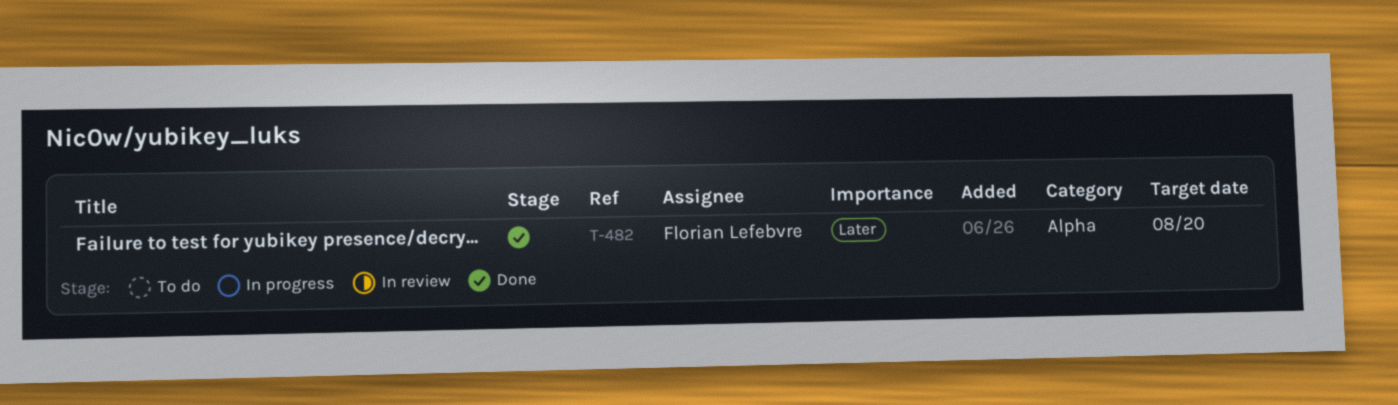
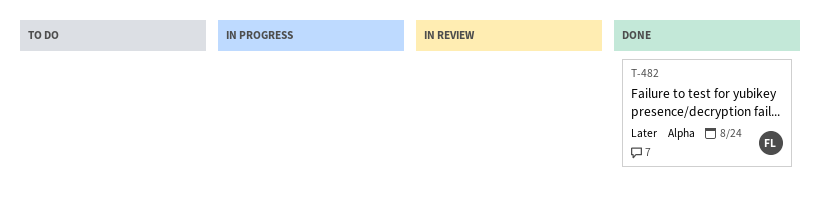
T-482, due: Aug 20 -> Aug 24

